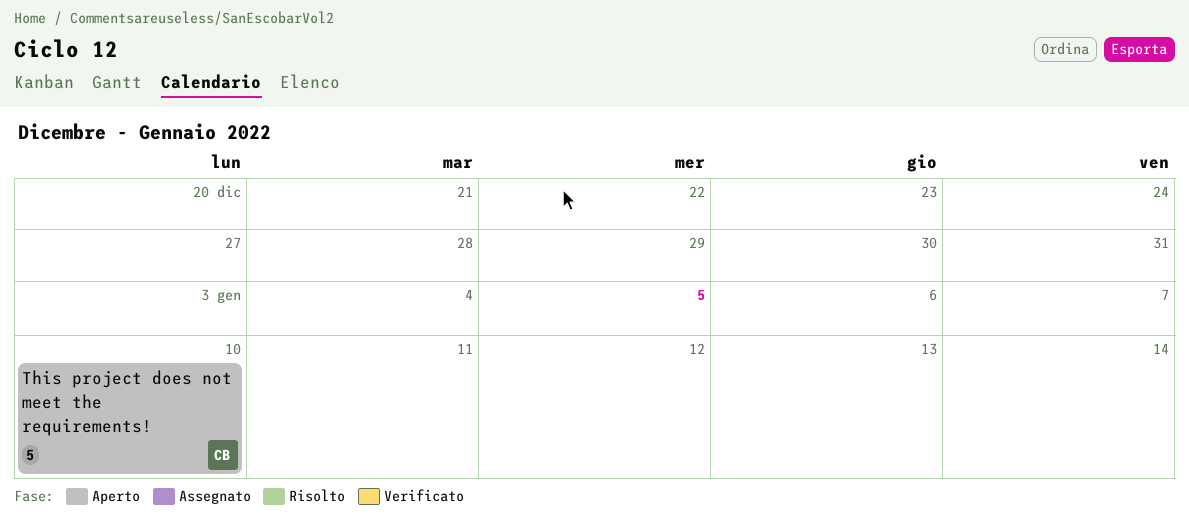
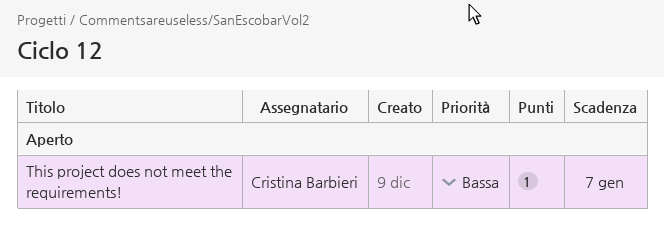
This project does not meet the requirements!, estimate: 5 -> 1
This project does not meet the requirements!, due: Jan 10 -> Jan 7

